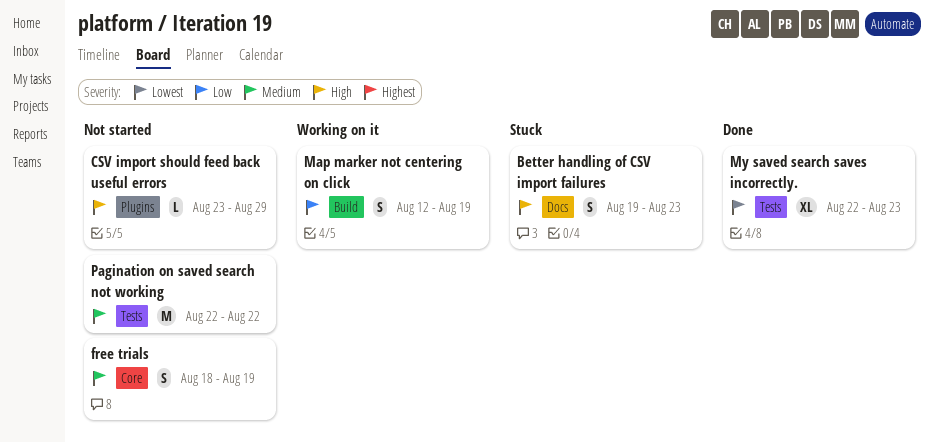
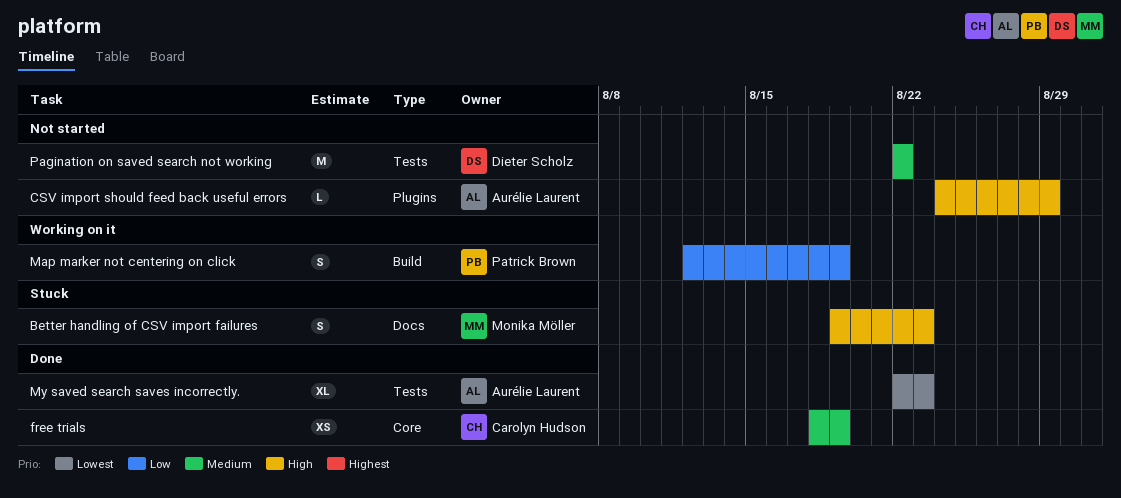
CSV import should feed back useful errors, start: Aug 23 -> Aug 24
free trials, status: Not started -> Done
free trials, estimate: S -> XS

